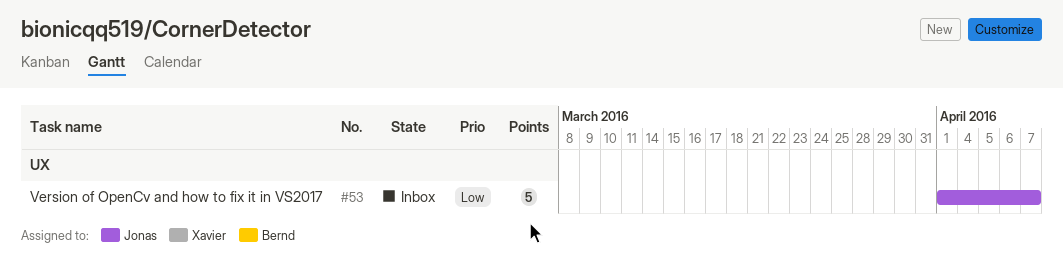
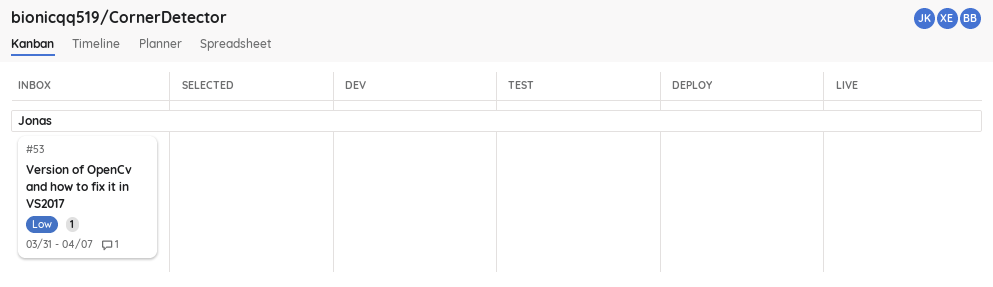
#53, estimate: 5 -> 1
#53, start: Apr 1 -> Mar 31

